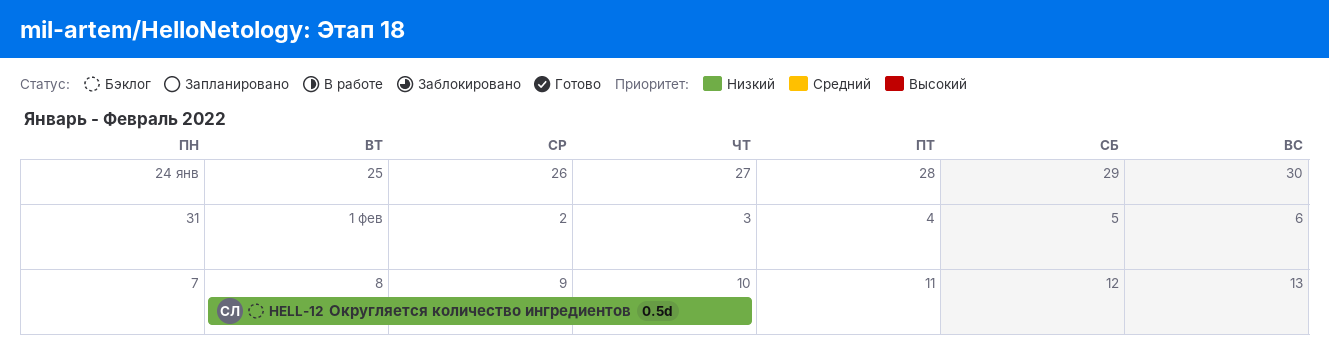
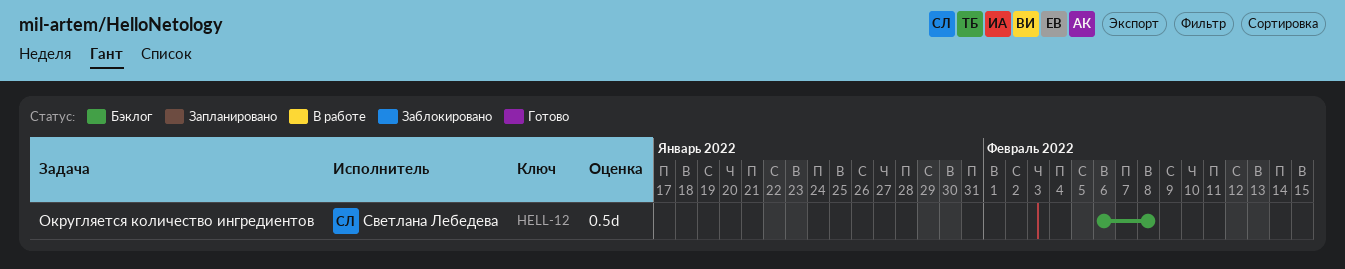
HELL-12, start: Feb 8 -> Feb 6
HELL-12, due: Feb 10 -> Feb 8

